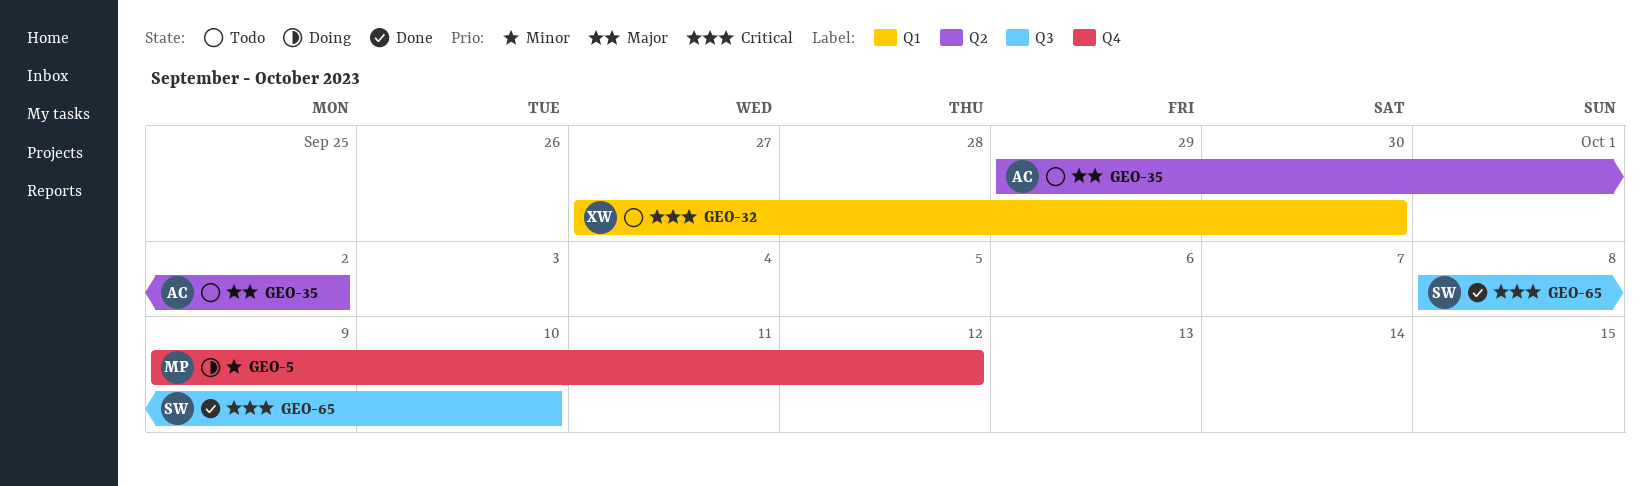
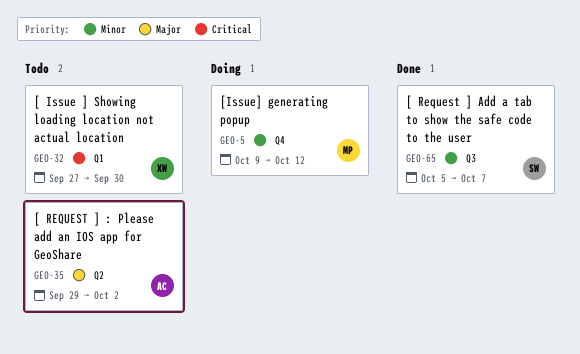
GEO-65, priority: Critical -> Minor
GEO-65, start: Oct 8 -> Oct 5
GEO-65, due: Oct 10 -> Oct 7

